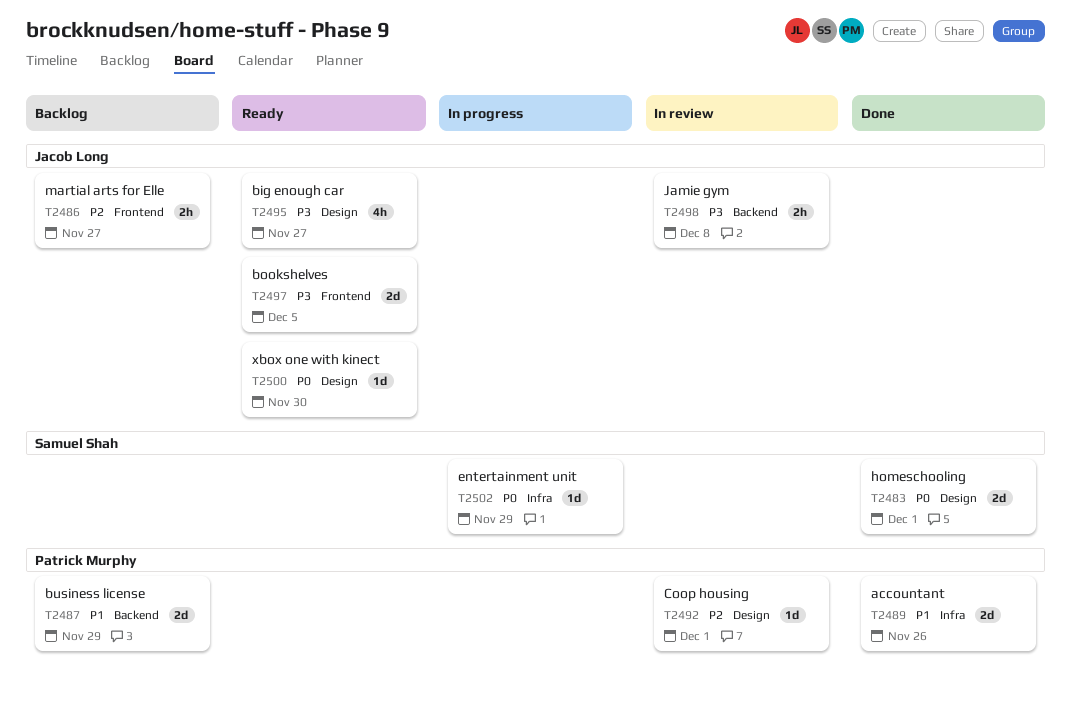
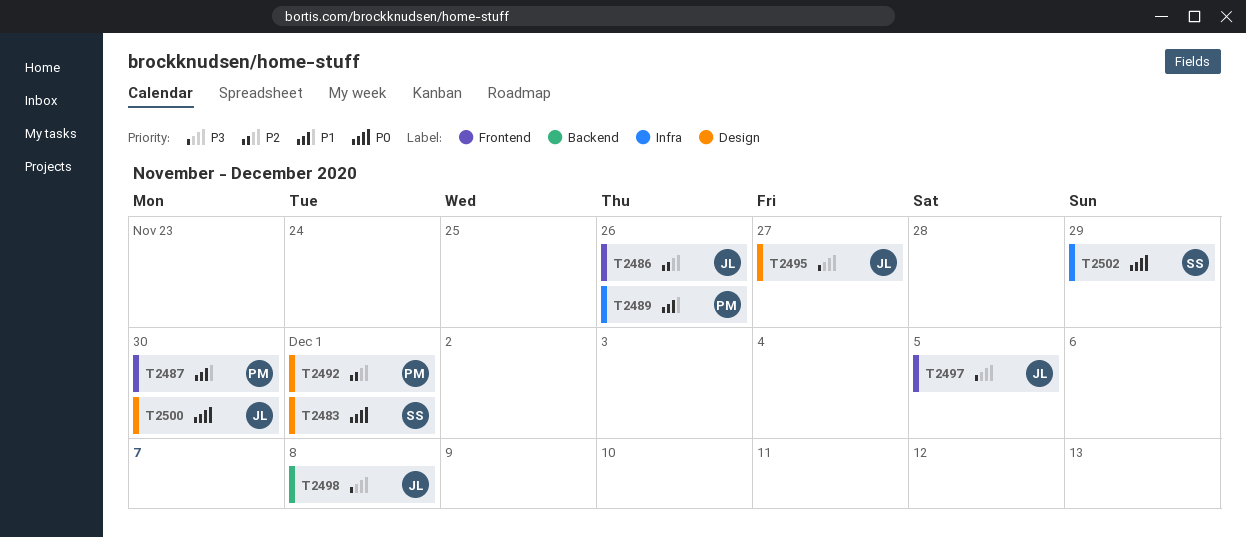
T2486, due: Nov 27 -> Nov 26
T2487, label: Backend -> Frontend
T2487, due: Nov 29 -> Nov 30

